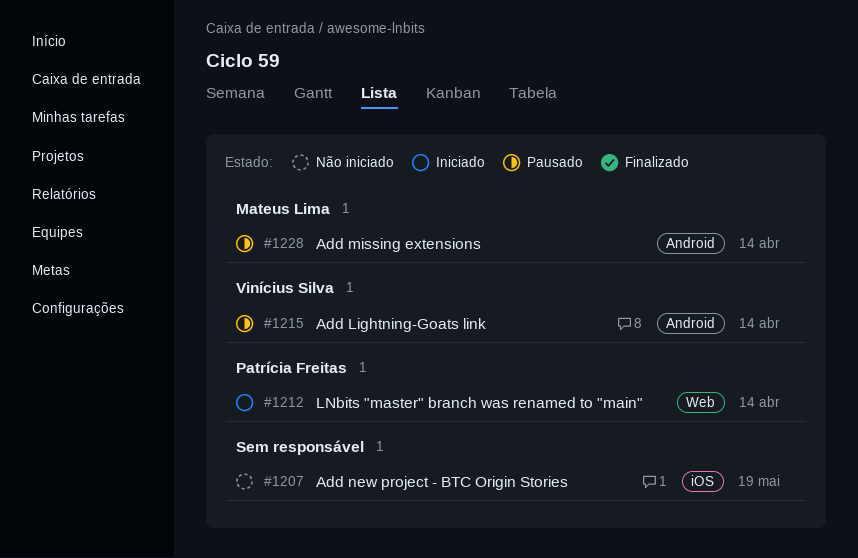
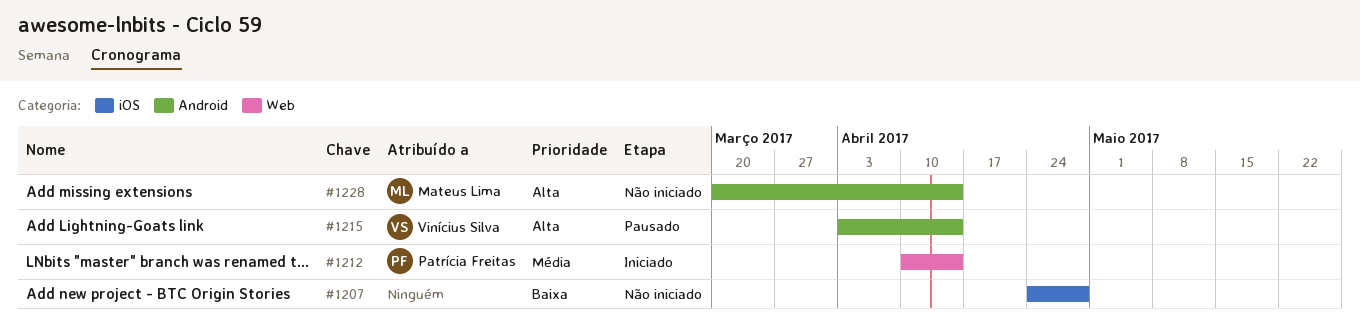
#1207, due: May 19 -> Apr 28
#1228, status: Pausado -> Não iniciado

